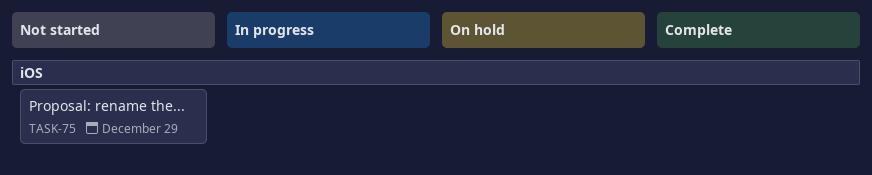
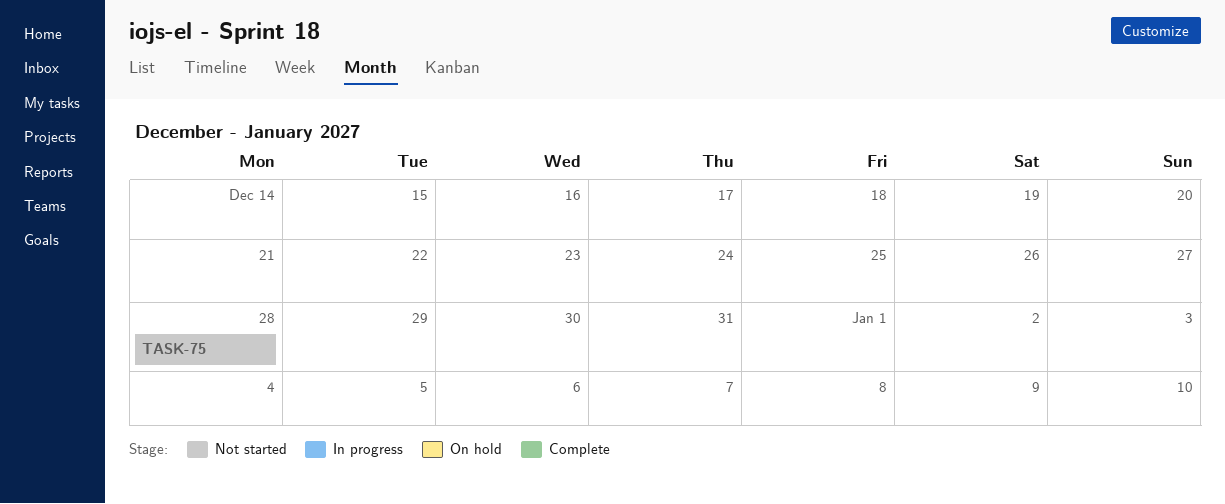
TASK-75, due: Dec 29 -> Dec 28

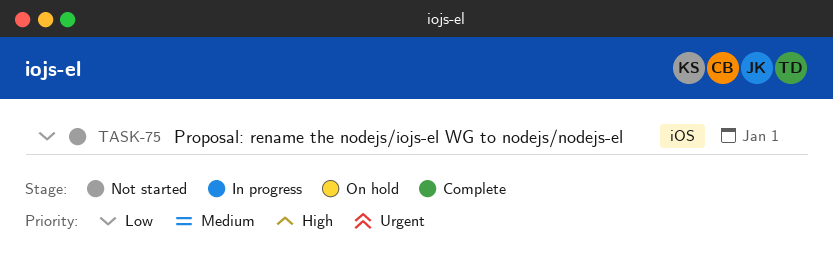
TASK-75, due: Dec 28 -> Jan 1

